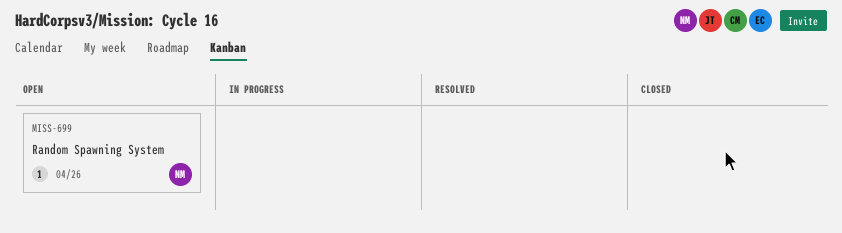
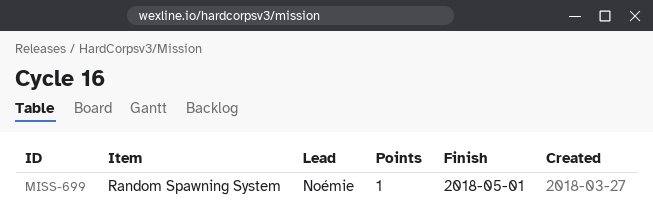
MISS-699, due: Apr 26 -> May 1

